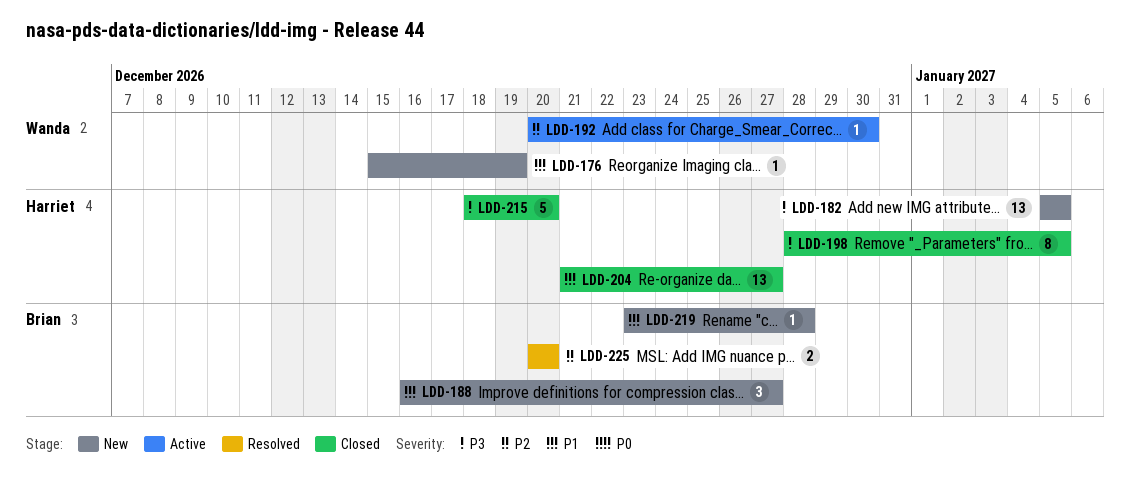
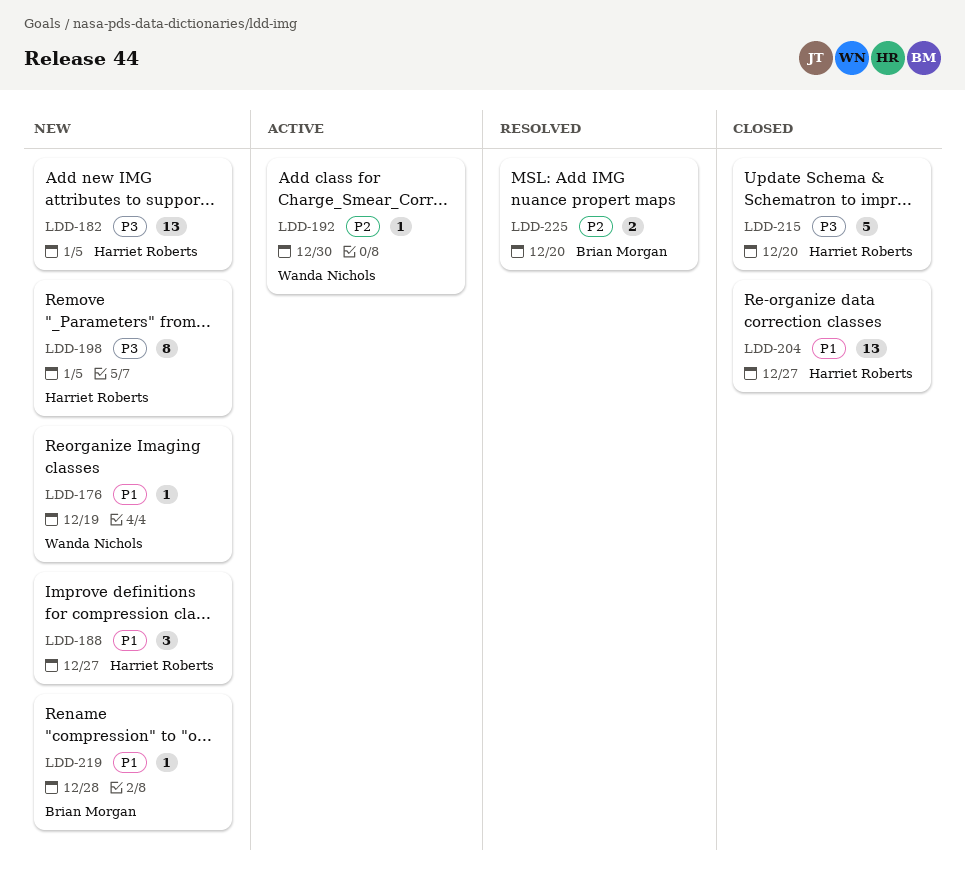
LDD-188, owner: Brian Morgan -> Harriet Roberts
LDD-198, status: Closed -> New

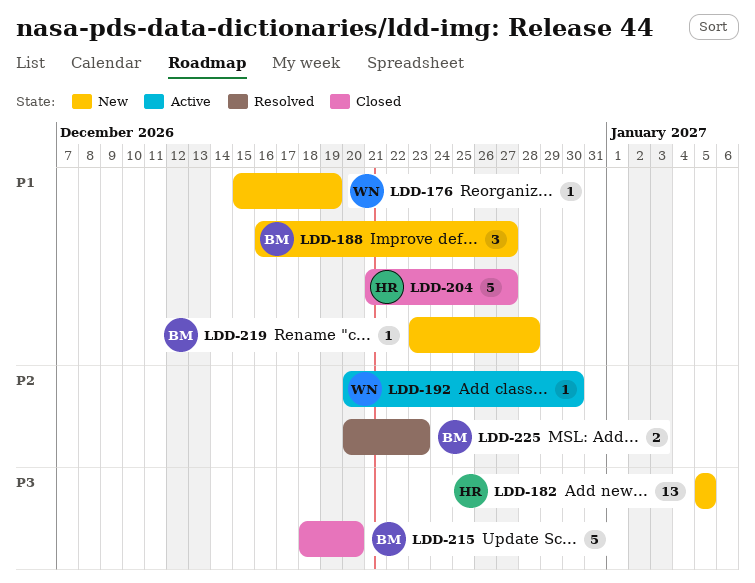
LDD-188, owner: Harriet Roberts -> Brian Morgan
LDD-198: present -> none
LDD-204, estimate: 13 -> 5
LDD-215, owner: Harriet Roberts -> Brian Morgan
LDD-225, due: Dec 20 -> Dec 23

